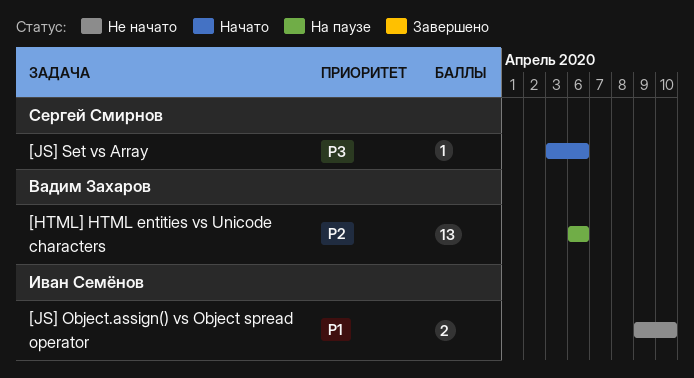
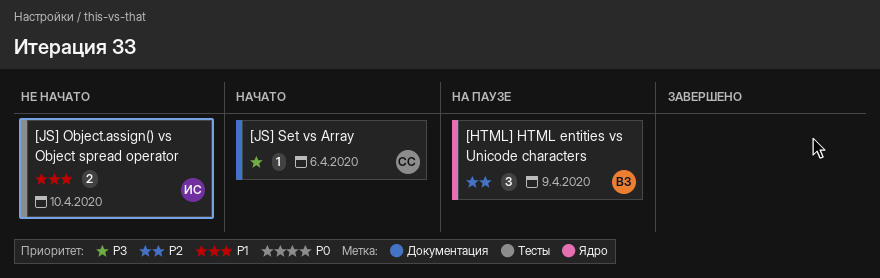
[HTML] HTML entities vs Unicode characters, estimate: 13 -> 3
[HTML] HTML entities vs Unicode characters, due: Apr 6 -> Apr 9

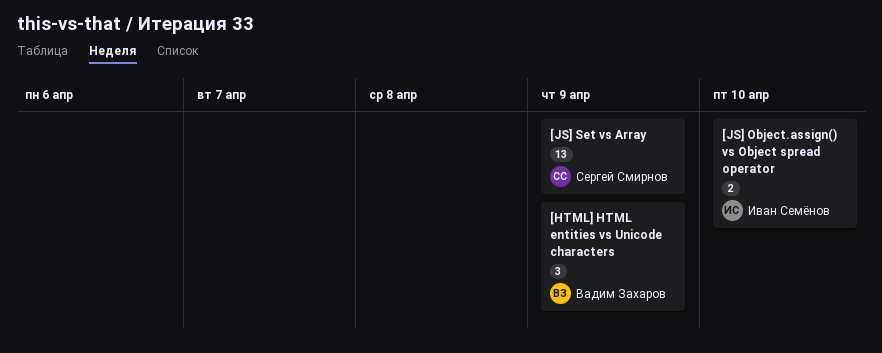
[JS] Set vs Array, estimate: 1 -> 13
[JS] Set vs Array, due: Apr 6 -> Apr 9

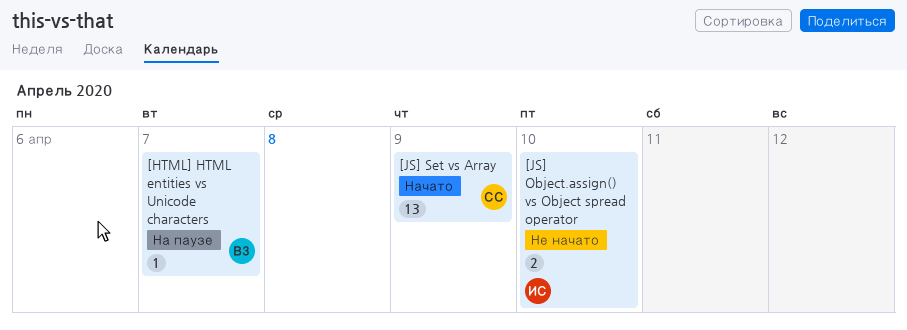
[HTML] HTML entities vs Unicode characters, estimate: 3 -> 1
[HTML] HTML entities vs Unicode characters, due: Apr 9 -> Apr 7

